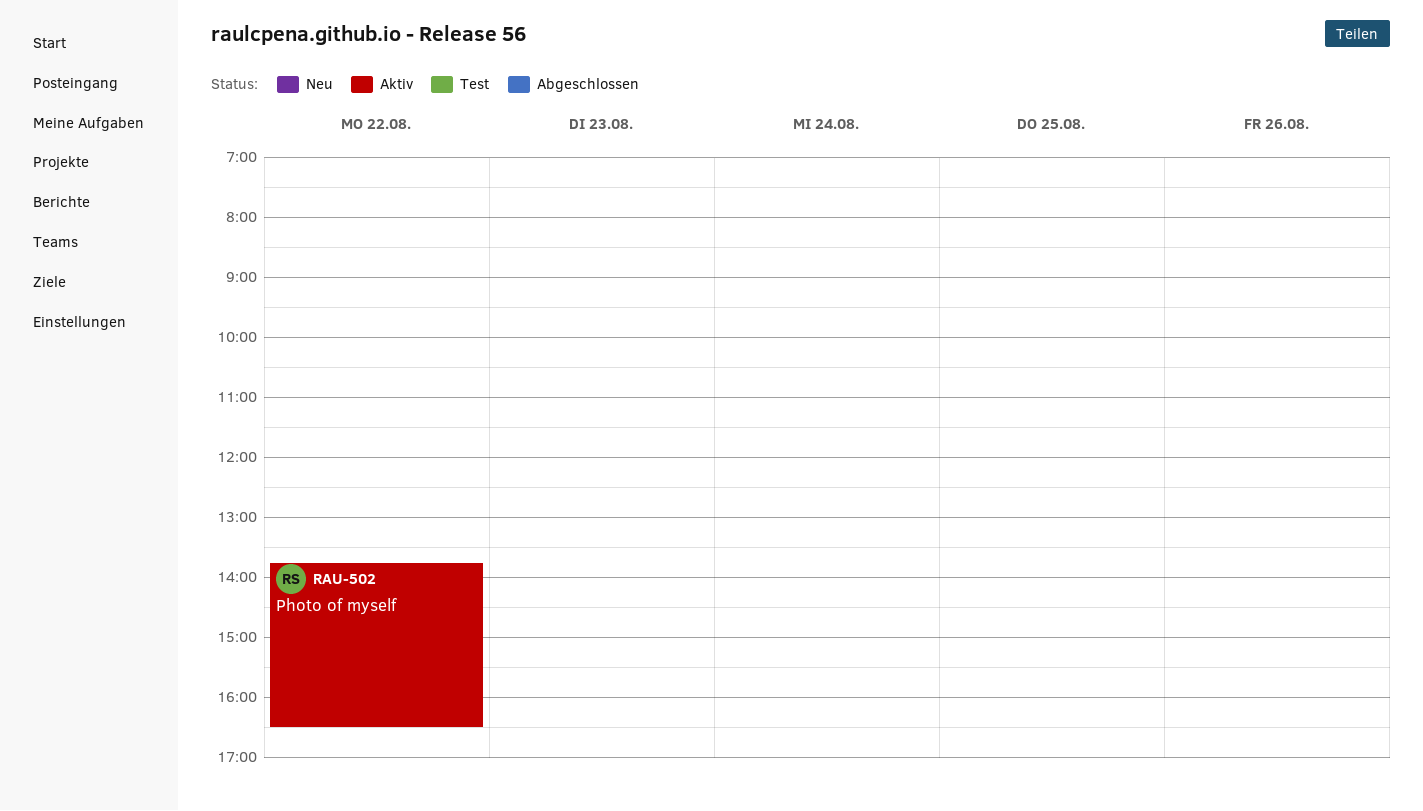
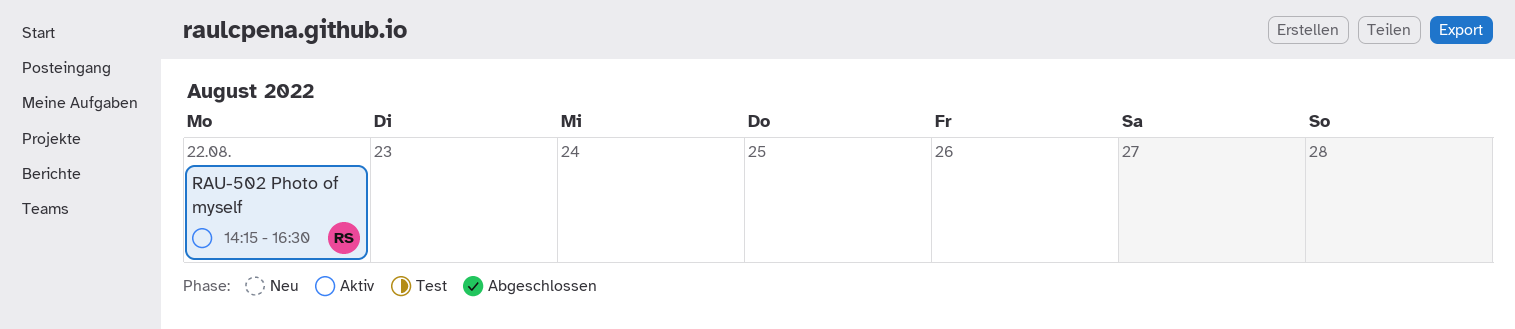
RAU-502, begins: 13:45 -> 14:15

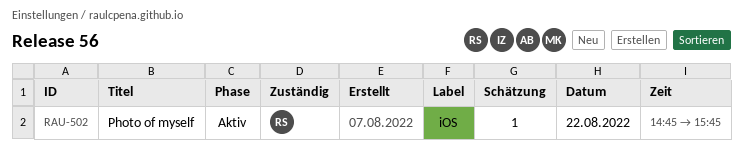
RAU-502, begins: 14:15 -> 14:45
RAU-502, ends: 16:30 -> 15:45

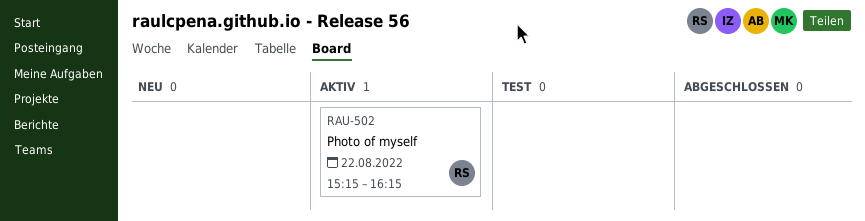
RAU-502, begins: 14:45 -> 15:15
RAU-502, ends: 15:45 -> 16:15

